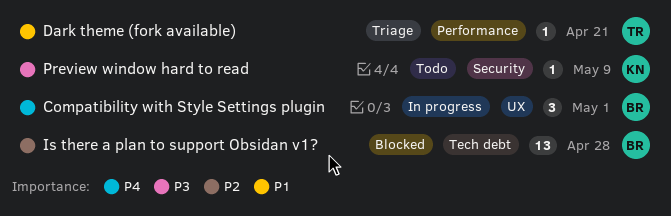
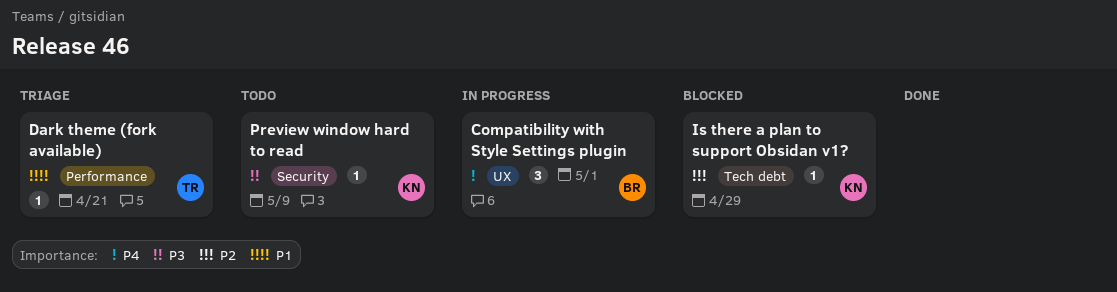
Is there a plan to support Obsidan v1?, owner: BR -> KN
Is there a plan to support Obsidan v1?, estimate: 13 -> 1
Is there a plan to support Obsidan v1?, due: Apr 28 -> Apr 29

